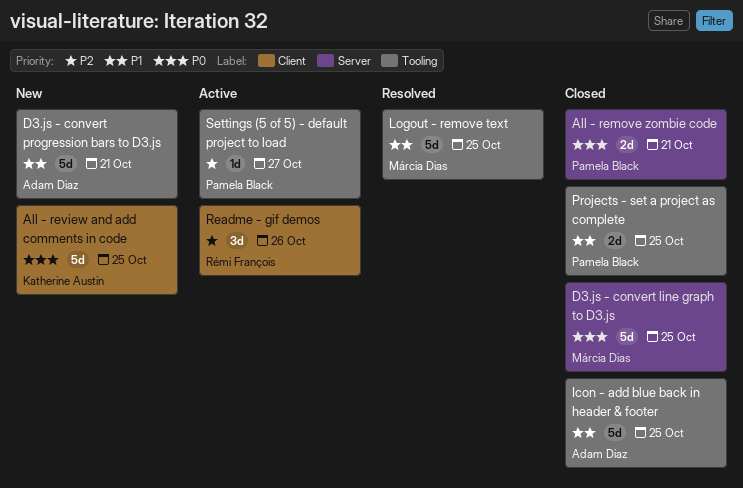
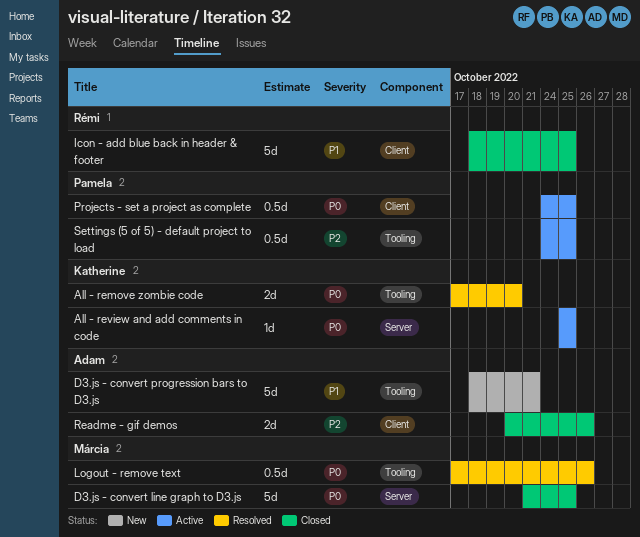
All - remove zombie code, status: Closed -> Resolved
All - remove zombie code, owner: Pamela Black -> Katherine Austin
All - remove zombie code, label: Server -> Tooling
All - remove zombie code, due: Oct 21 -> Oct 20
All - review and add comments in code, status: New -> Active
All - review and add comments in code, label: Client -> Server
All - review and add comments in code, estimate: 5d -> 1d
Icon - add blue back in header & footer, owner: Adam Diaz -> Rémi François
Icon - add blue back in header & footer, label: Tooling -> Client
Logout - remove text, priority: P1 -> P0
Logout - remove text, estimate: 5d -> 0.5d
Logout - remove text, due: Oct 25 -> Oct 26
Projects - set a project as complete, status: Closed -> Active
Projects - set a project as complete, priority: P1 -> P0
Projects - set a project as complete, label: Tooling -> Client
Projects - set a project as complete, estimate: 2d -> 0.5d
Readme - gif demos, status: Active -> Closed
Readme - gif demos, owner: Rémi François -> Adam Diaz
Readme - gif demos, estimate: 3d -> 2d
Settings (5 of 5) - default project to load, estimate: 1d -> 0.5d
Settings (5 of 5) - default project to load, due: Oct 27 -> Oct 25

